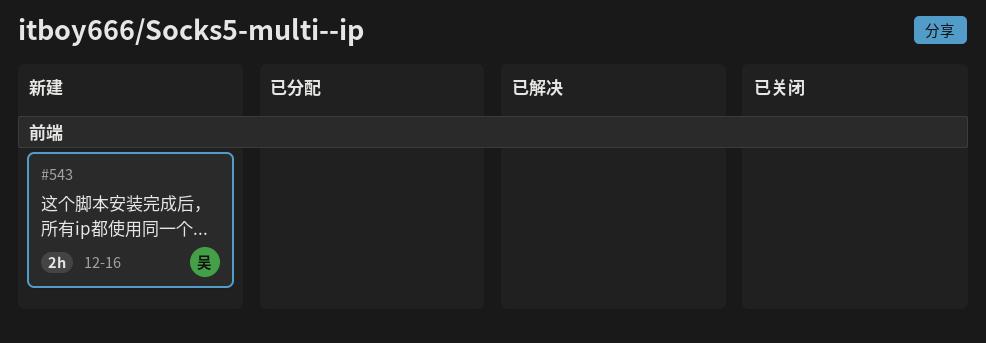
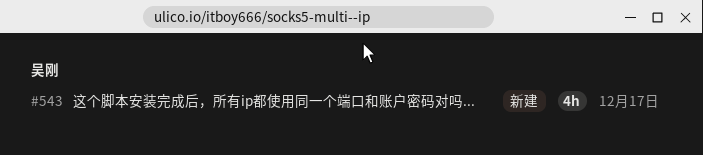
#543, estimate: 2h -> 4h
#543, due: Dec 16 -> Dec 17

